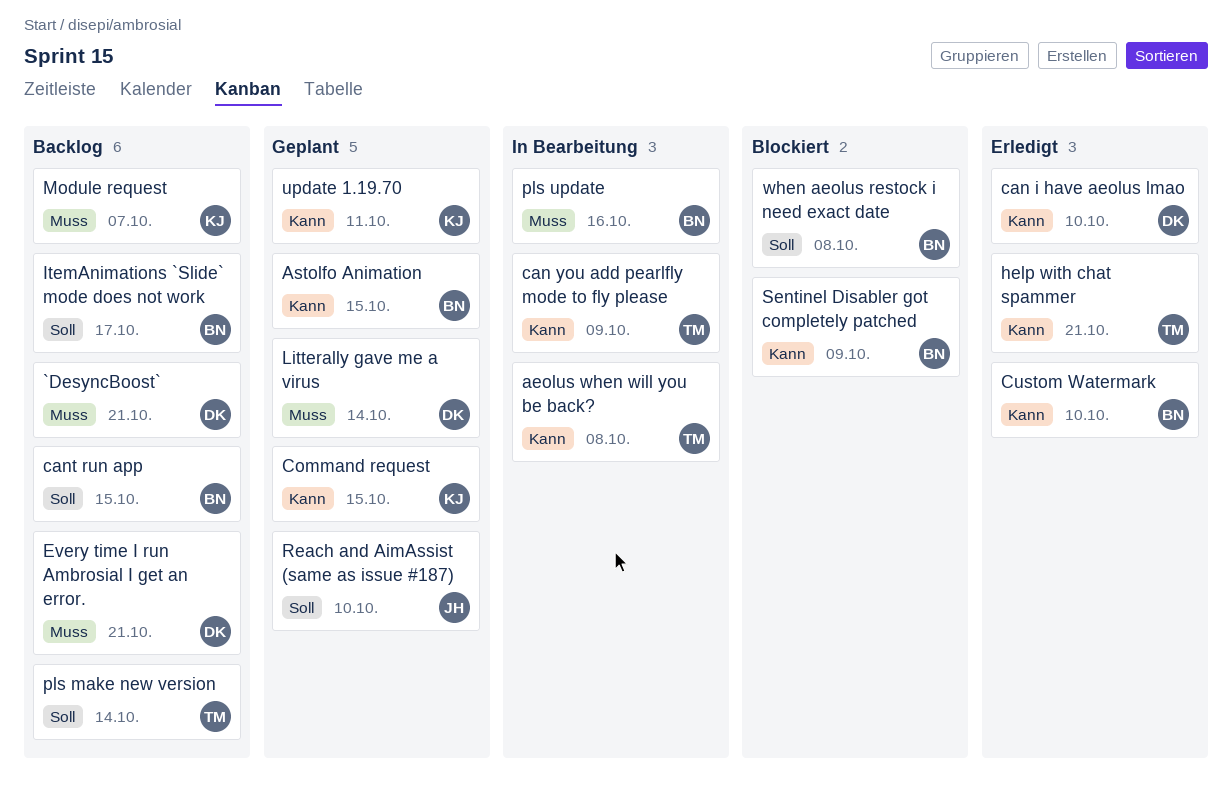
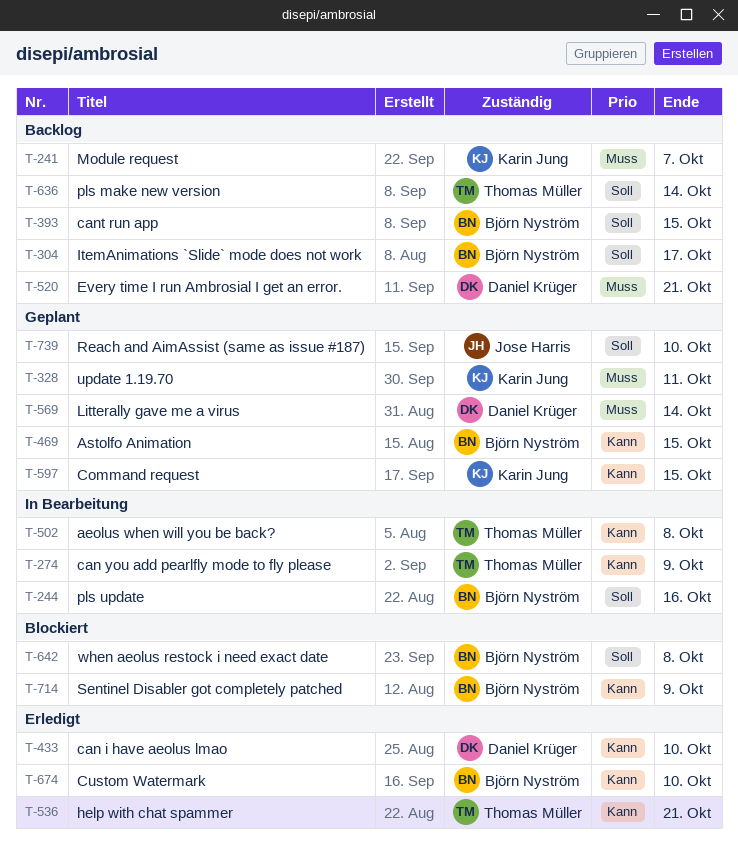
`DesyncBoost`: present -> none
pls update, priority: Muss -> Soll
update 1.19.70, priority: Kann -> Muss

